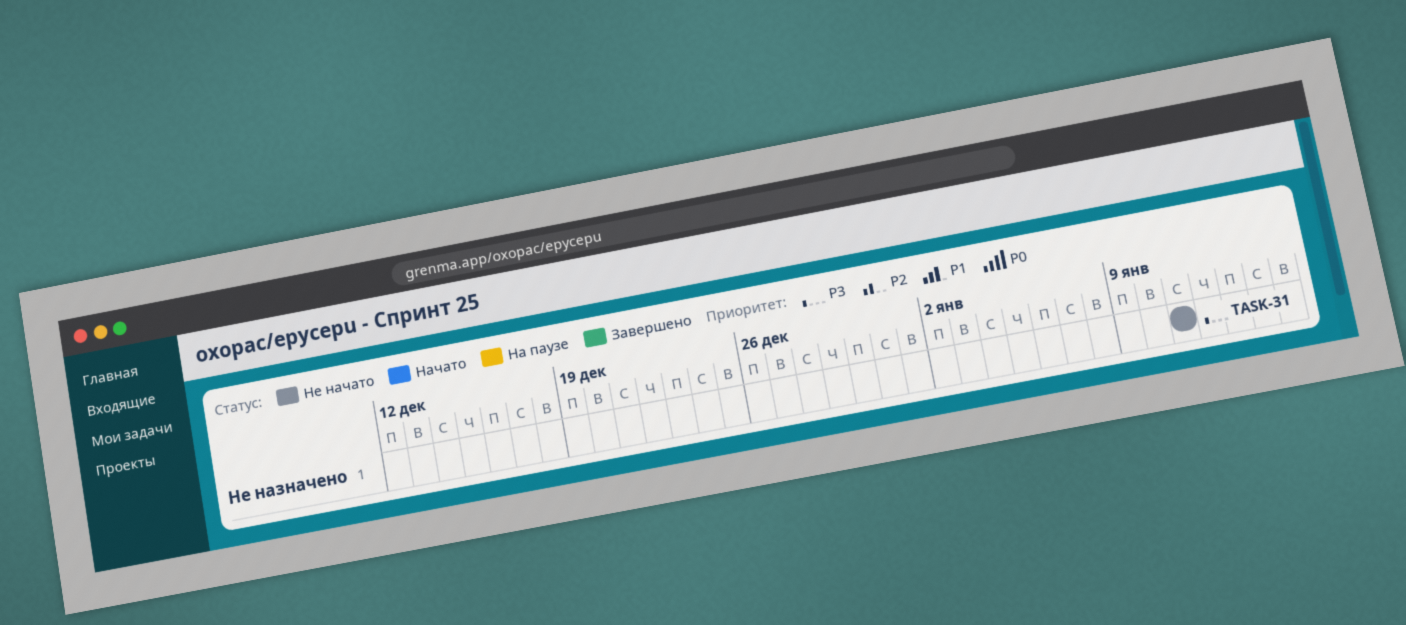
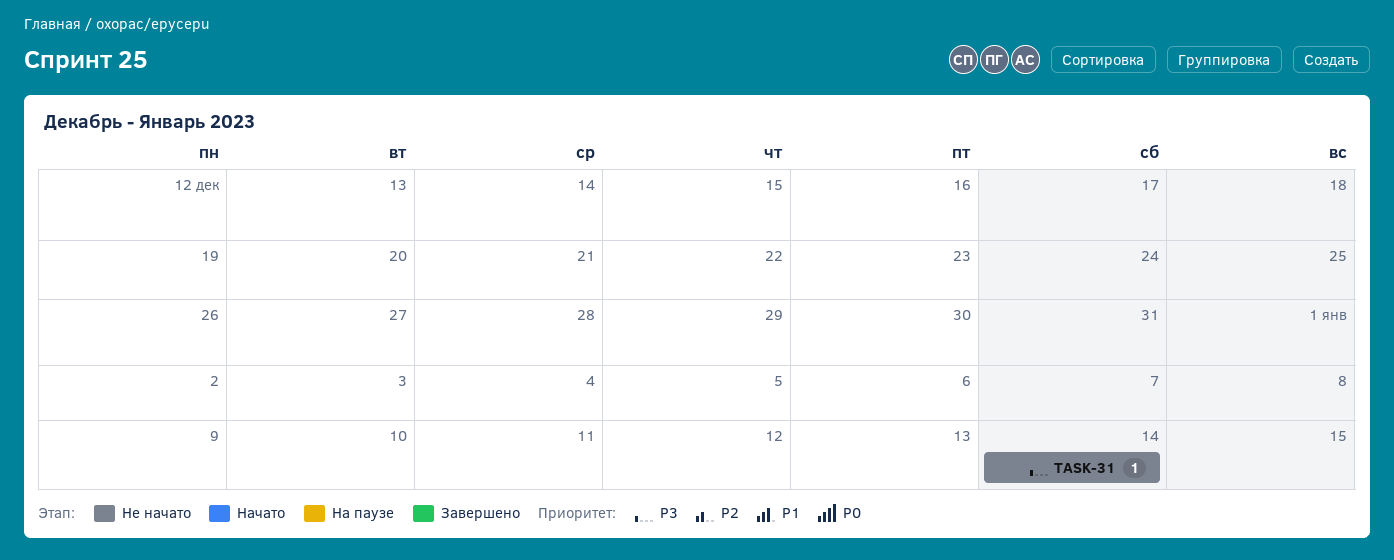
TASK-31, start: Jan 11 -> Jan 14
TASK-31, due: Jan 11 -> Jan 14

